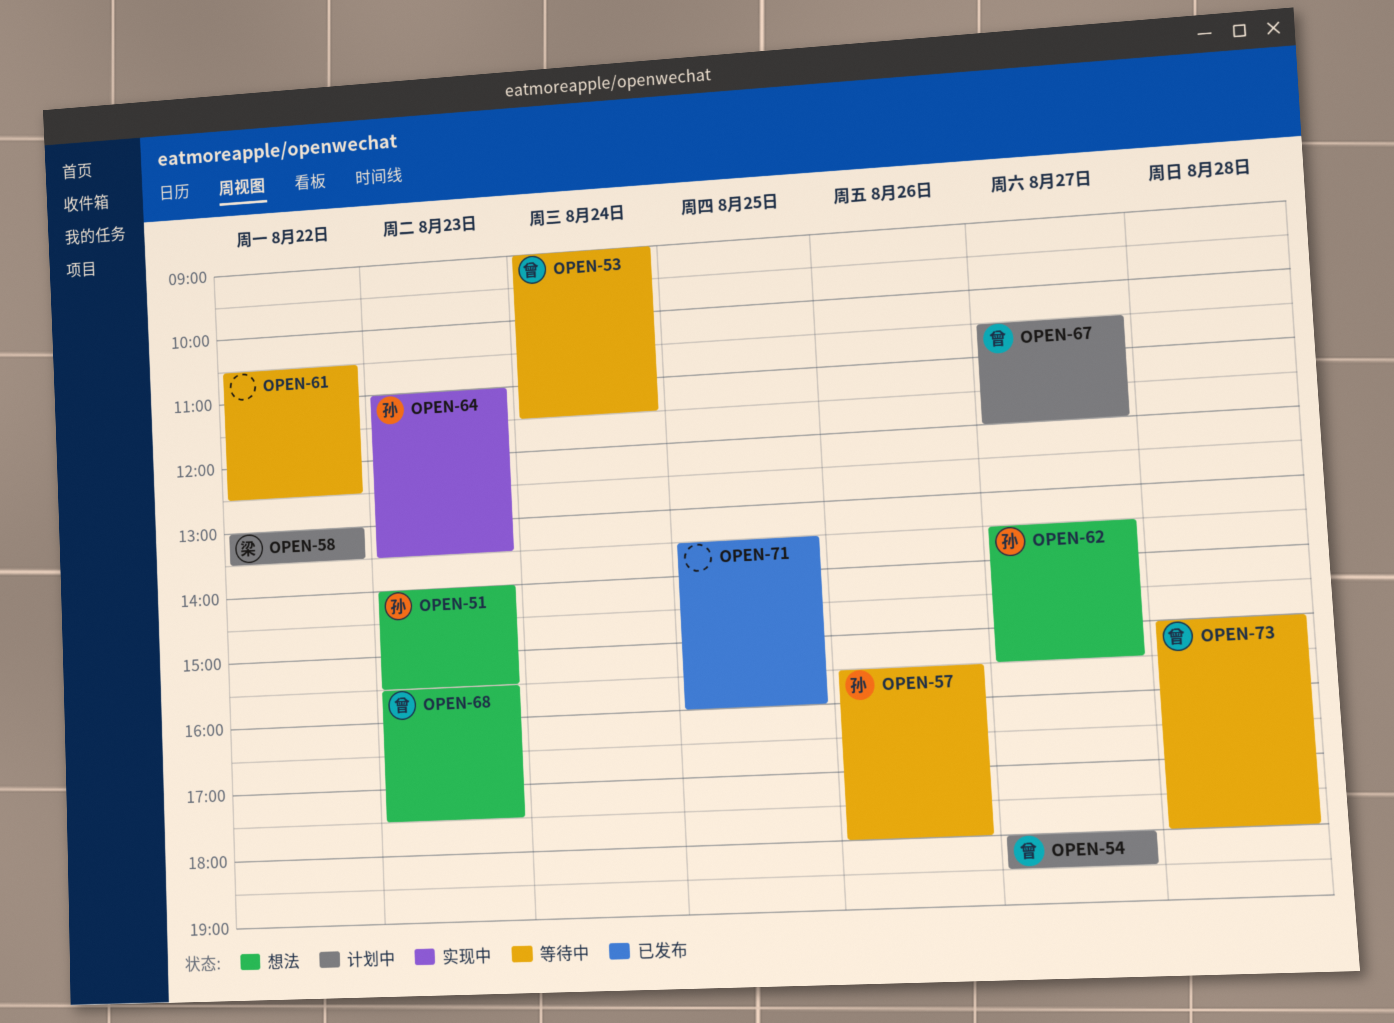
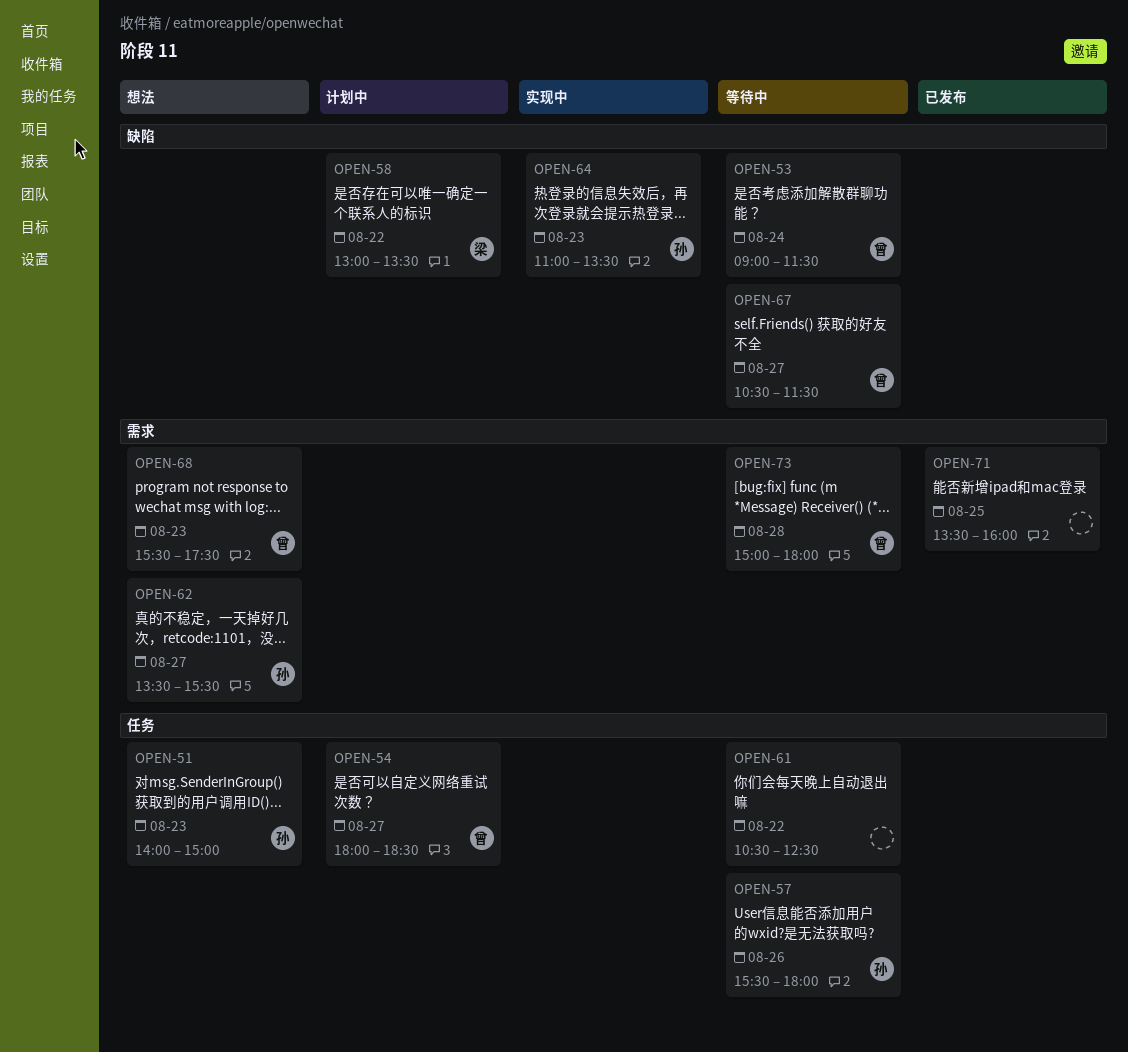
OPEN-51, ends: 15:30 -> 15:00
OPEN-67, status: 计划中 -> 等待中
OPEN-67, ends: 12:00 -> 11:30

